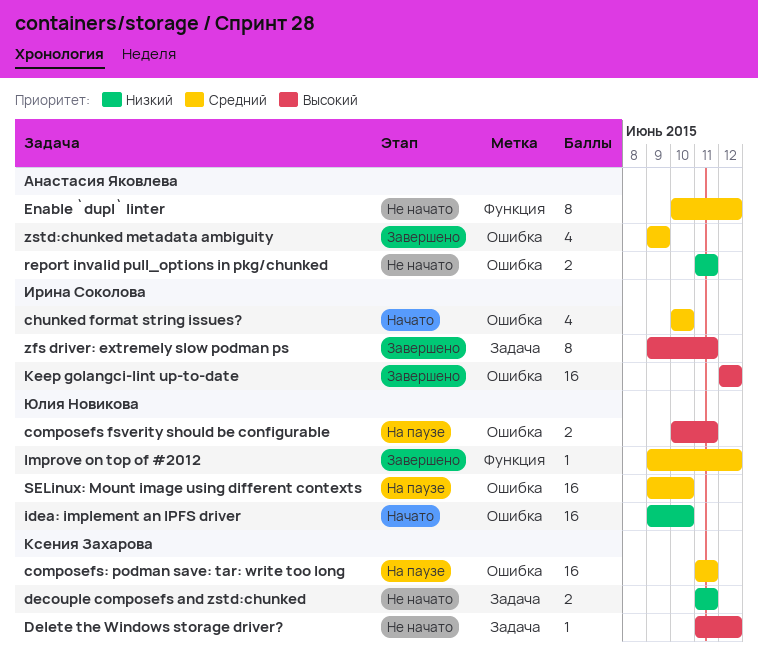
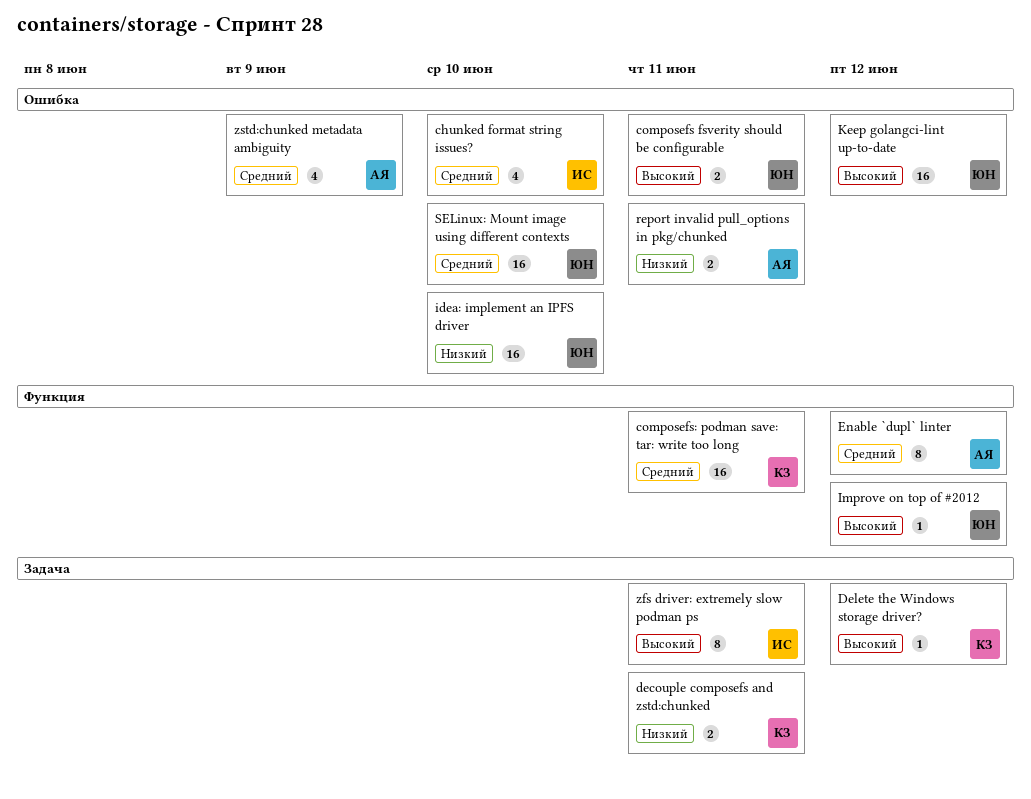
composefs: podman save: tar: write too long, label: Ошибка -> Функция
Improve on top of #2012, priority: Средний -> Высокий
Keep golangci-lint up-to-date, owner: Ирина Соколова -> Юлия Новикова

